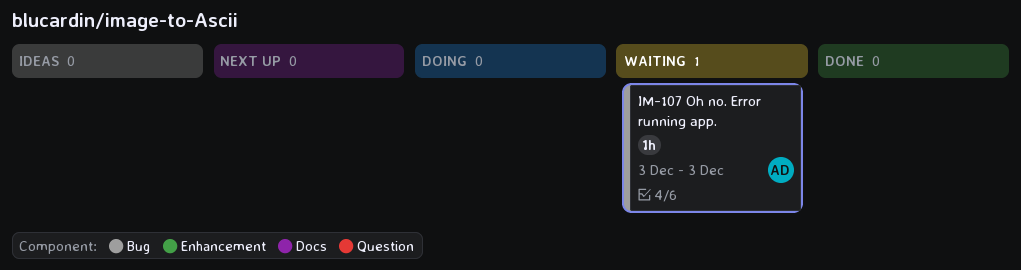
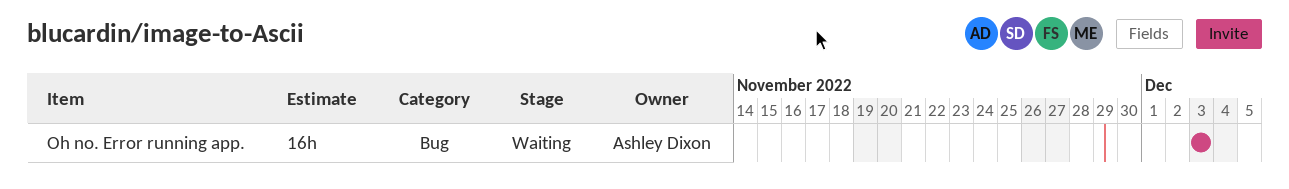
Oh no. Error running app., estimate: 1h -> 16h

